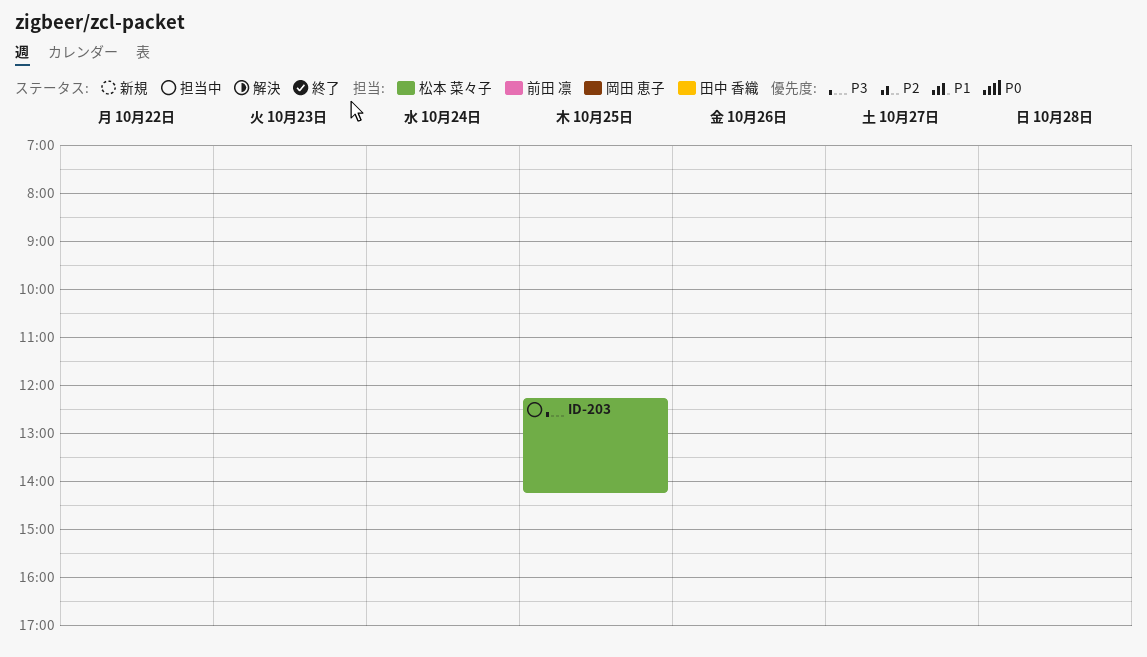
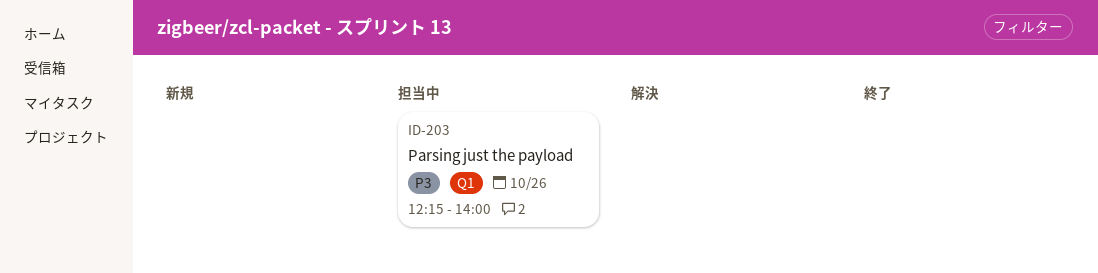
ID-203, day: Oct 25 -> Oct 26
ID-203, ends: 14:15 -> 14:00

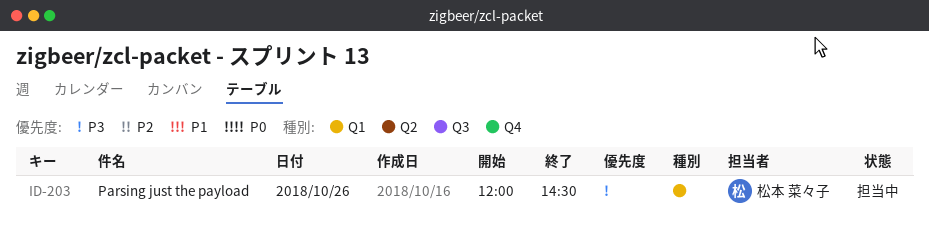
ID-203, begins: 12:15 -> 12:00
ID-203, ends: 14:00 -> 14:30

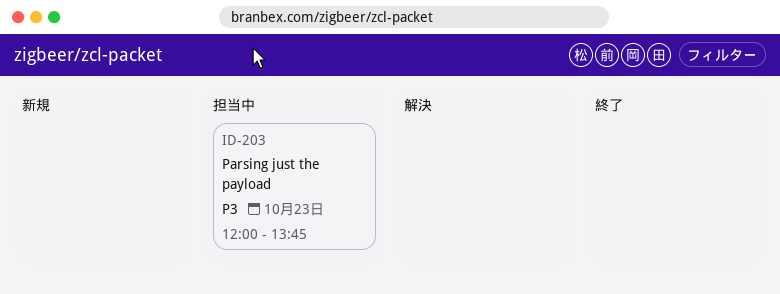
ID-203, day: Oct 26 -> Oct 23
ID-203, ends: 14:30 -> 13:45

